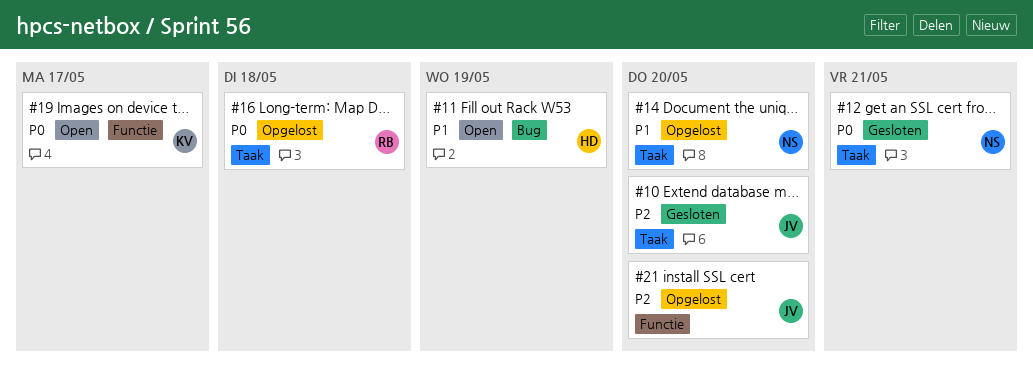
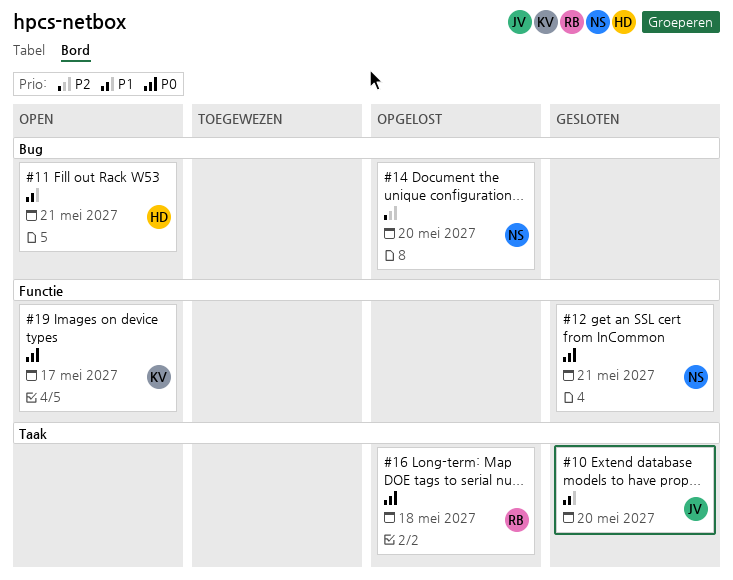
#10, priority: P2 -> P1
#11, due: May 19 -> May 21
#12, label: Taak -> Functie
#14, priority: P1 -> P2
#14, label: Taak -> Bug
#21: present -> none

